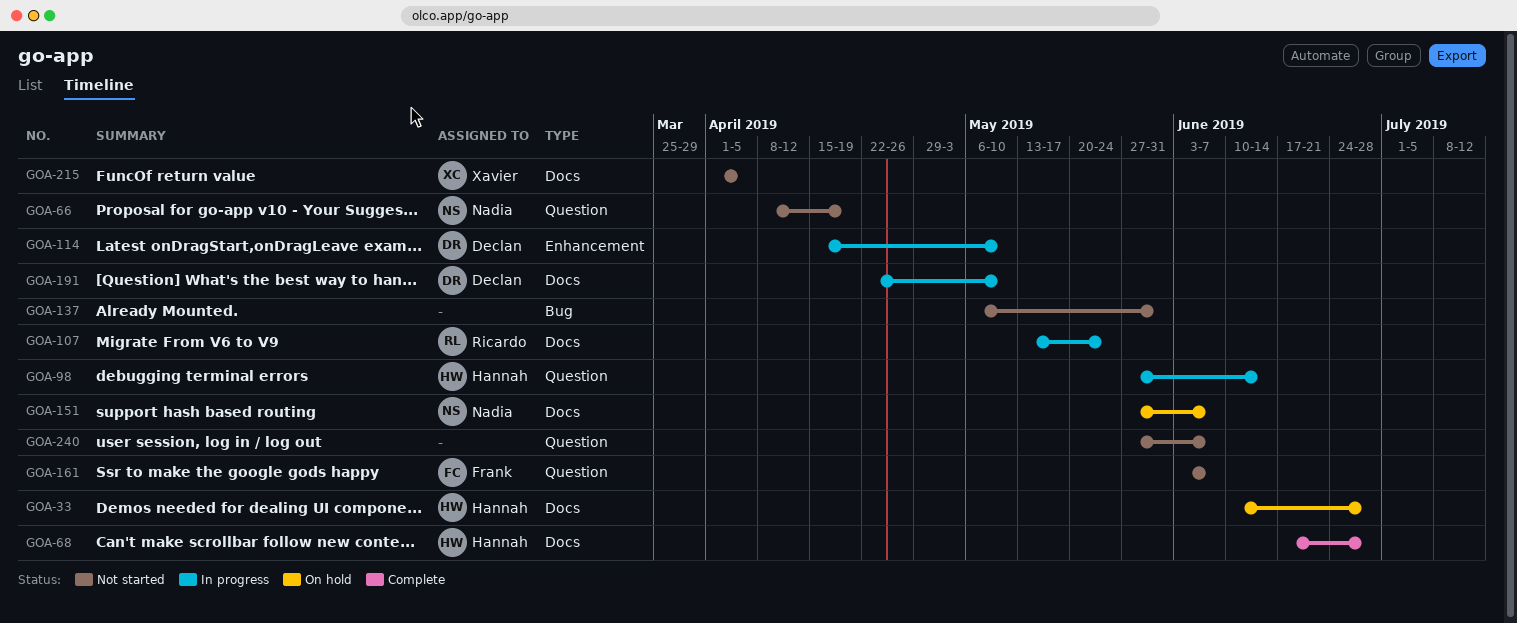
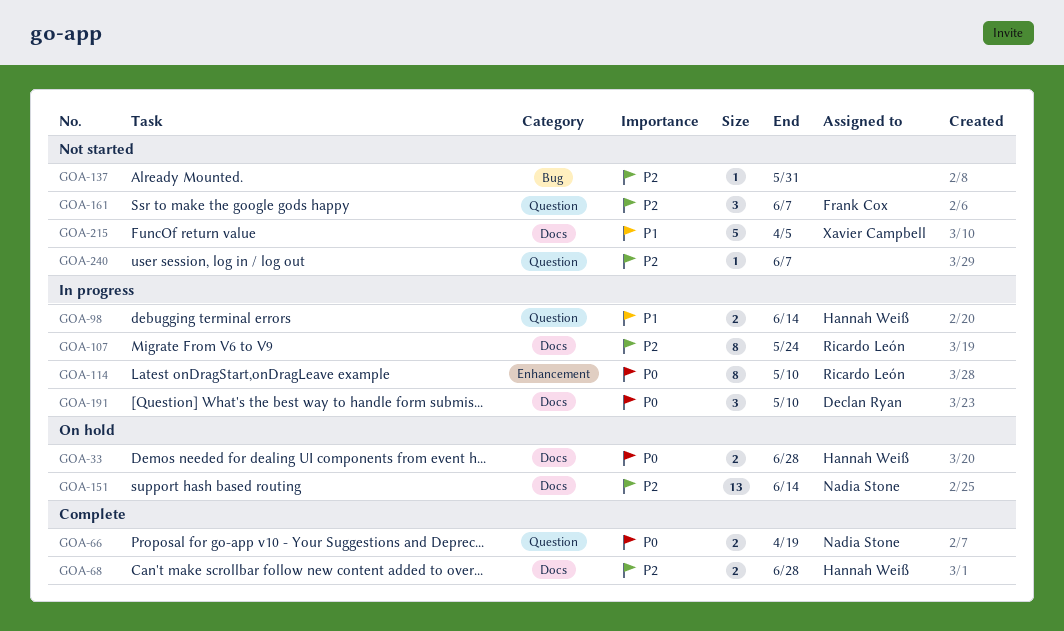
GOA-66, status: Not started -> Complete
GOA-114, owner: Declan Ryan -> Ricardo León
GOA-151, due: Jun 7 -> Jun 14

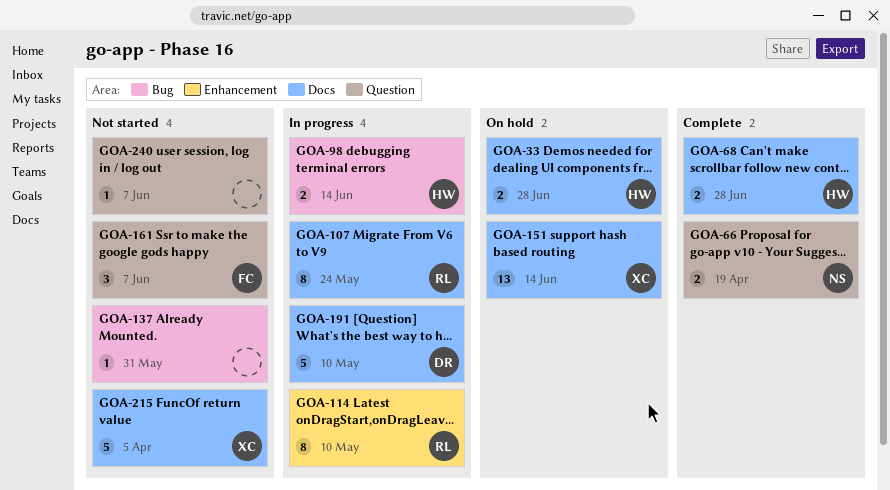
GOA-98, label: Question -> Bug
GOA-151, owner: Nadia Stone -> Xavier Campbell
GOA-191, estimate: 3 -> 5

